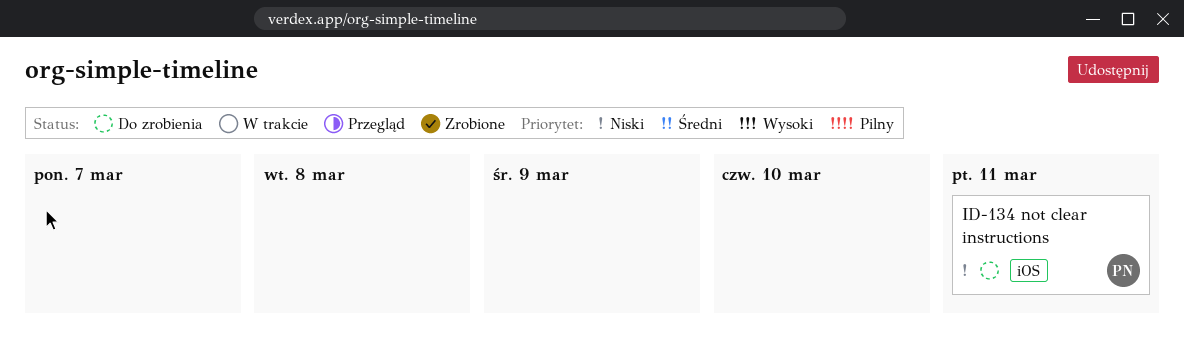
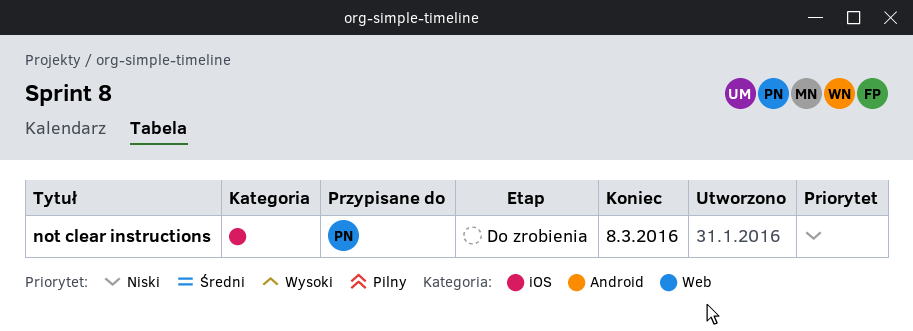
not clear instructions, due: Mar 11 -> Mar 8

